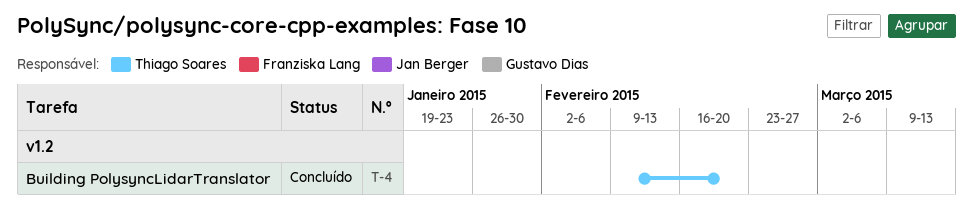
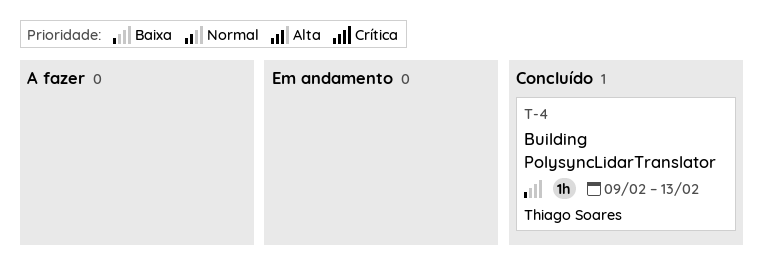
T-4, due: Feb 20 -> Feb 13

